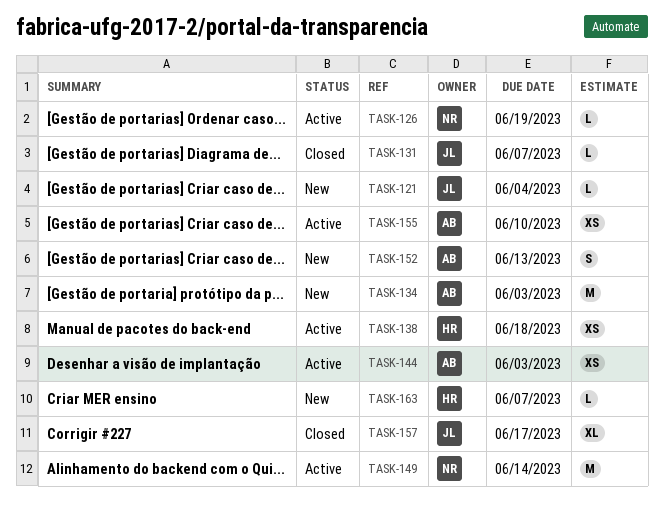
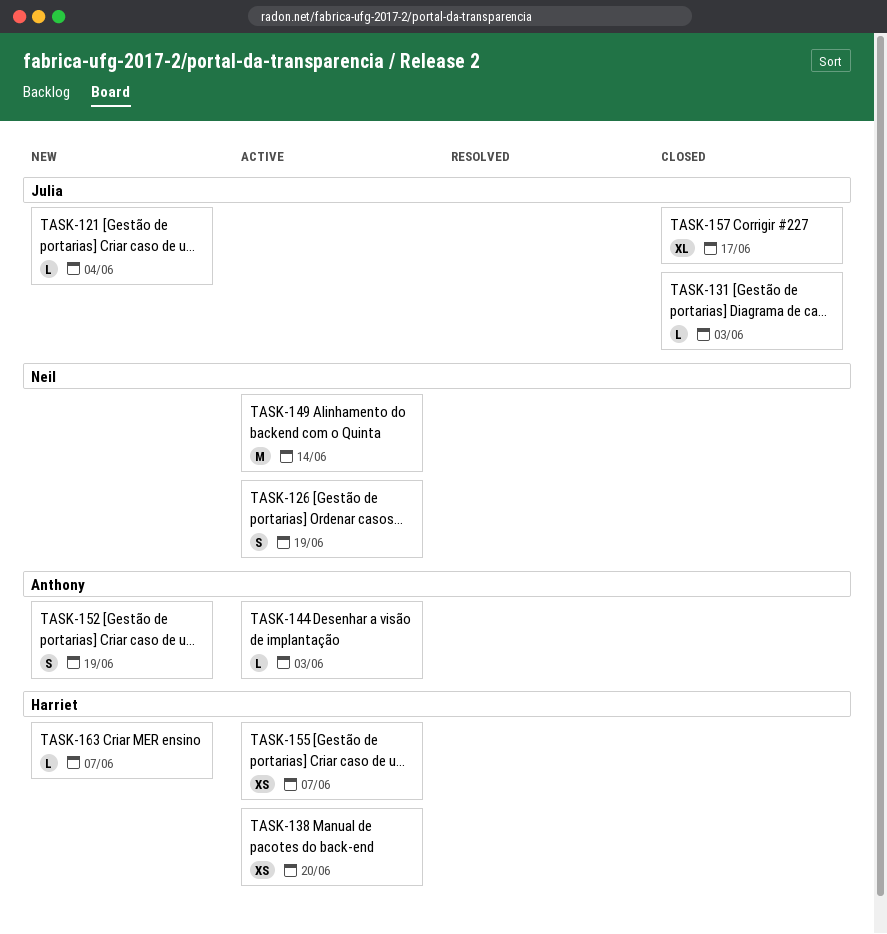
TASK-126, estimate: L -> S
TASK-131, due: Jun 7 -> Jun 3
TASK-134: present -> none
TASK-138, due: Jun 18 -> Jun 20
TASK-144, estimate: XS -> L
TASK-152, due: Jun 13 -> Jun 19
TASK-155, owner: Anthony -> Harriet
TASK-155, due: Jun 10 -> Jun 7

